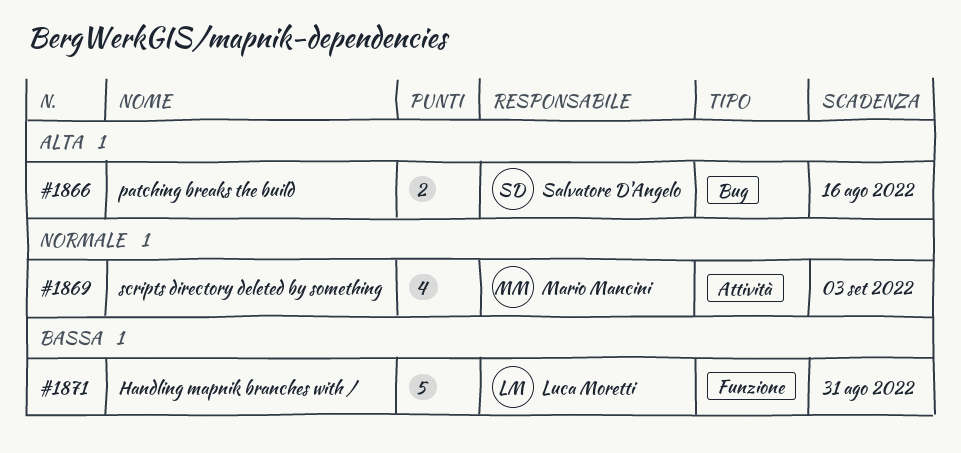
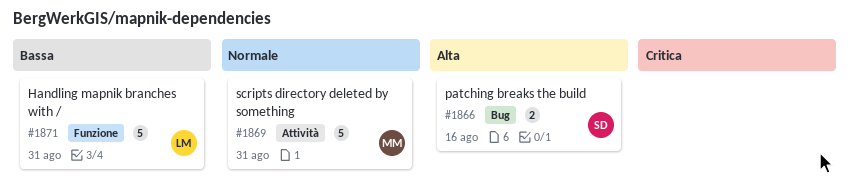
#1869, estimate: 4 -> 5
#1869, due: Sep 3 -> Aug 31

